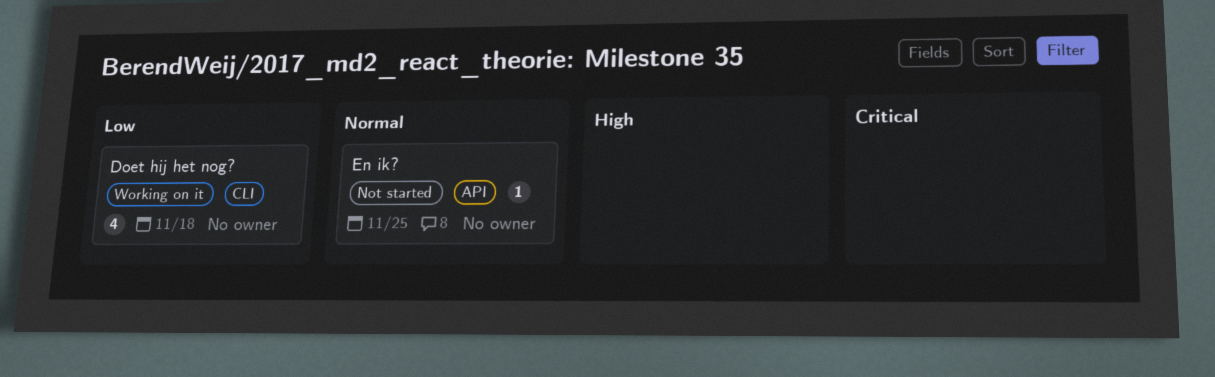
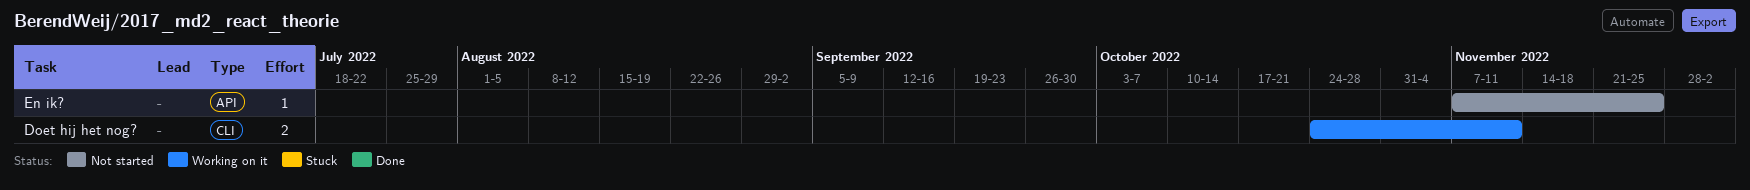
Doet hij het nog?, estimate: 4 -> 2
Doet hij het nog?, due: Nov 18 -> Nov 11

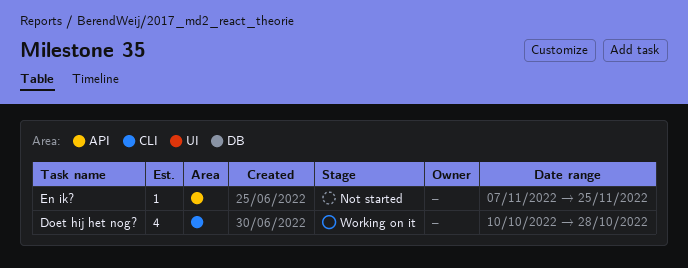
Doet hij het nog?, estimate: 2 -> 4
Doet hij het nog?, start: Oct 24 -> Oct 10
Doet hij het nog?, due: Nov 11 -> Oct 28

